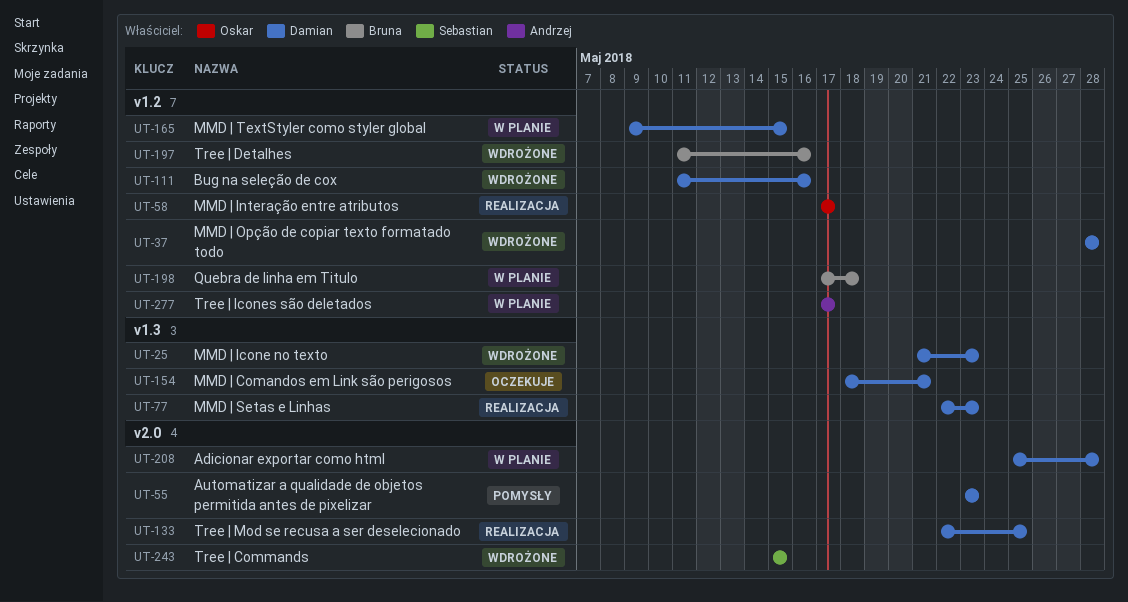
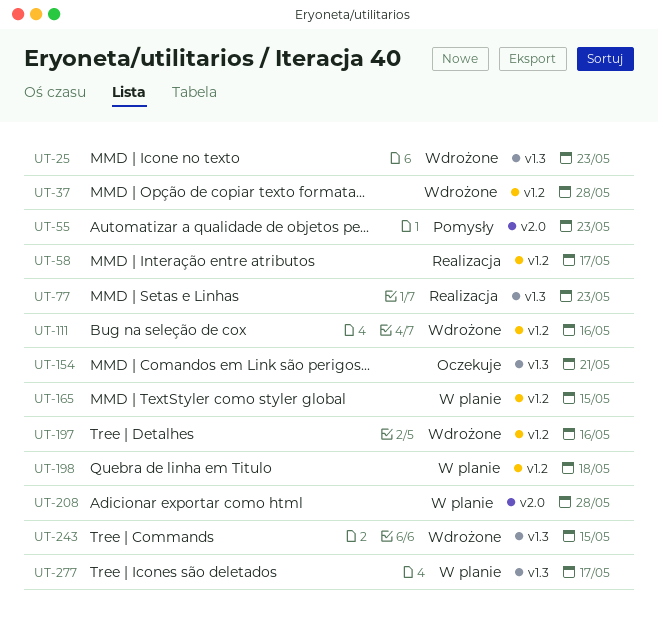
UT-133: present -> none
UT-243, label: v2.0 -> v1.3
UT-277, label: v1.2 -> v1.3

